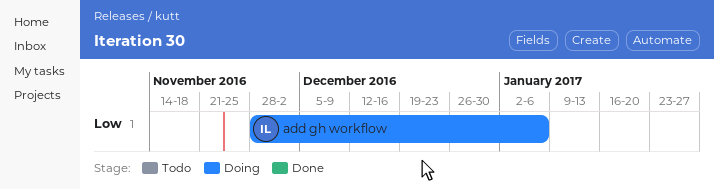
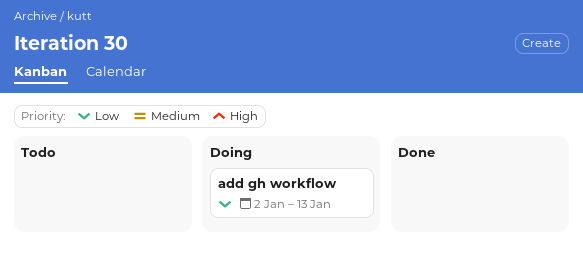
add gh workflow, start: Nov 28 -> Jan 2
add gh workflow, due: Jan 6 -> Jan 13

